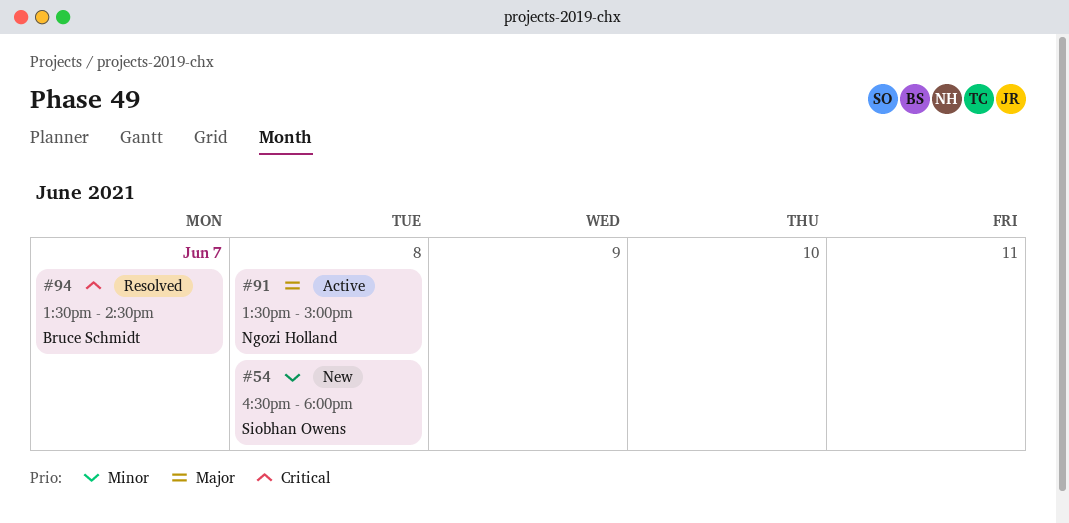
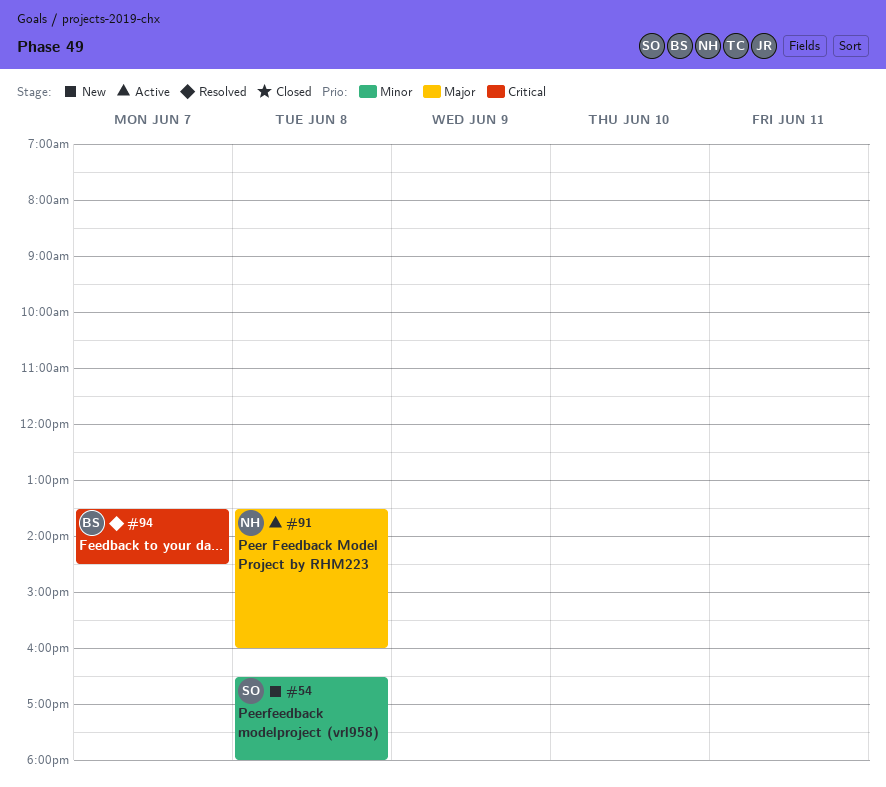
#91, ends: 15:00 -> 16:00

